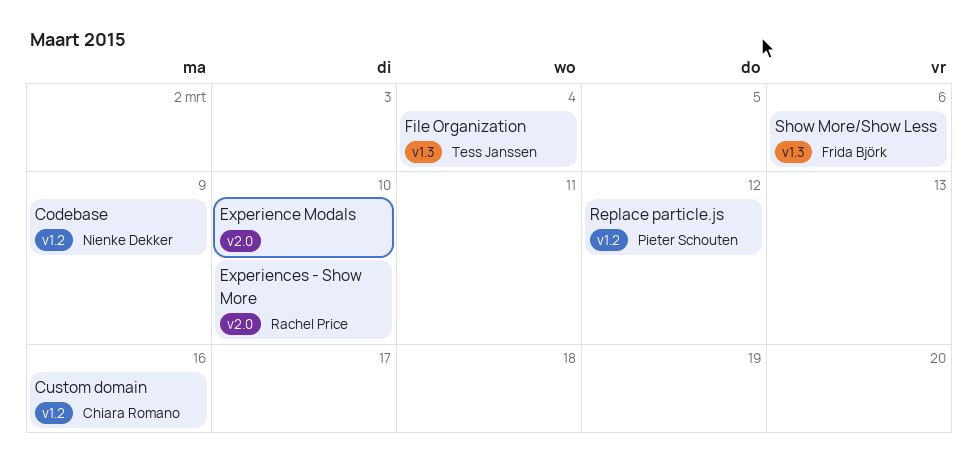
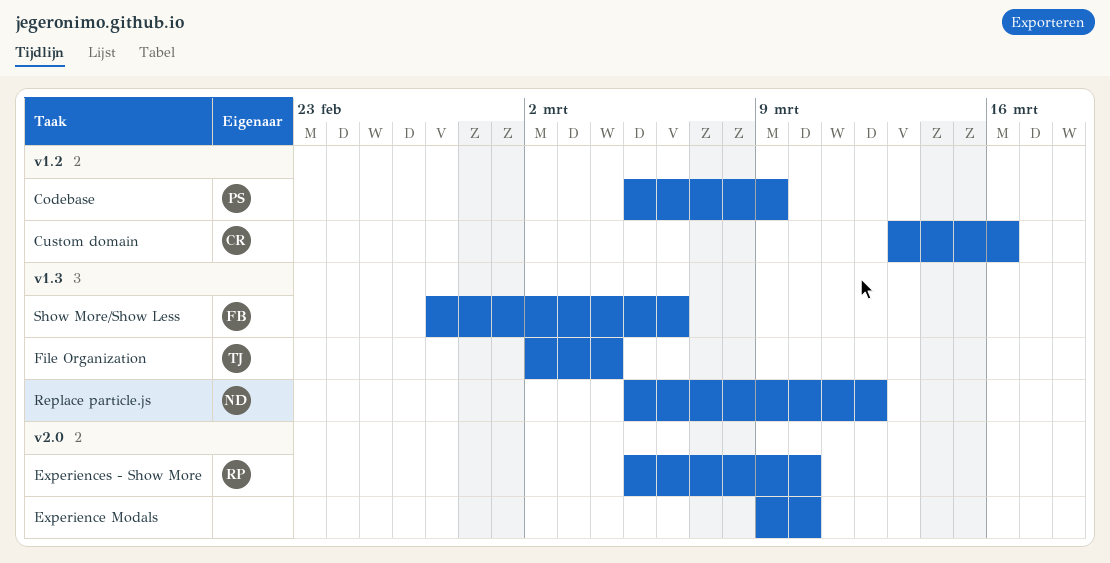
Codebase, owner: Nienke Dekker -> Pieter Schouten
Replace particle.js, owner: Pieter Schouten -> Nienke Dekker
Replace particle.js, label: v1.2 -> v1.3

